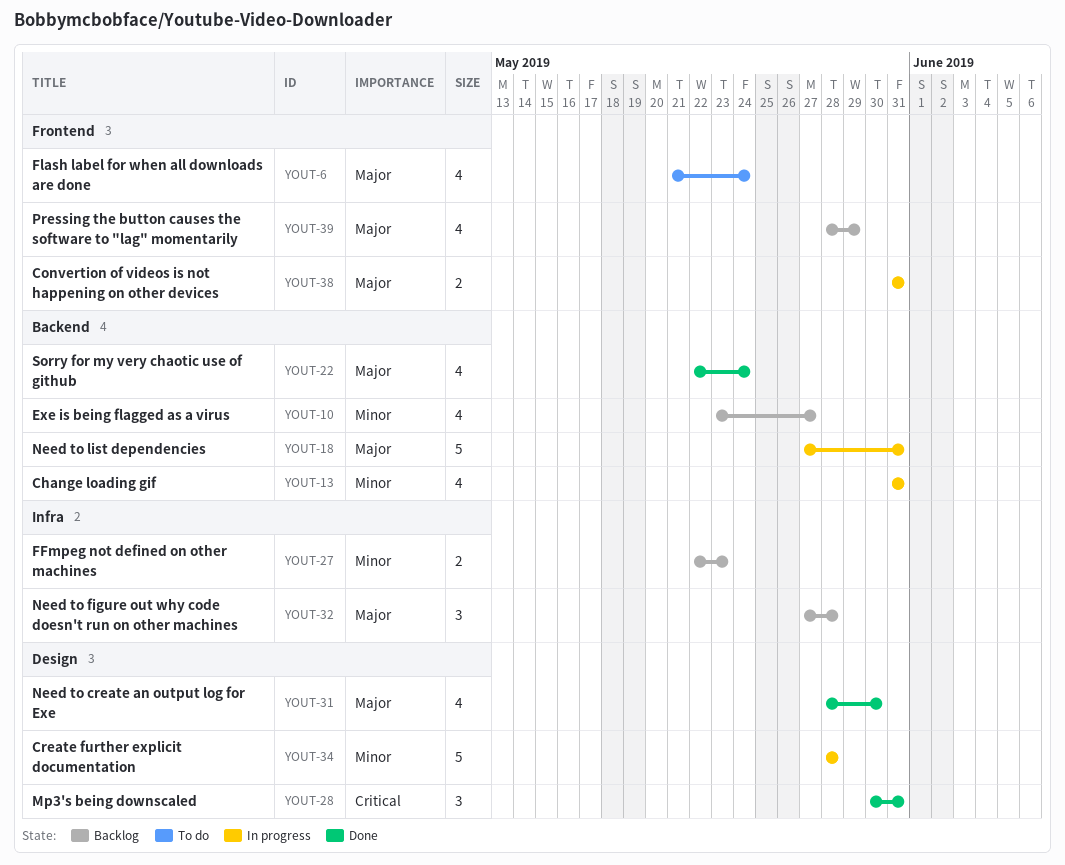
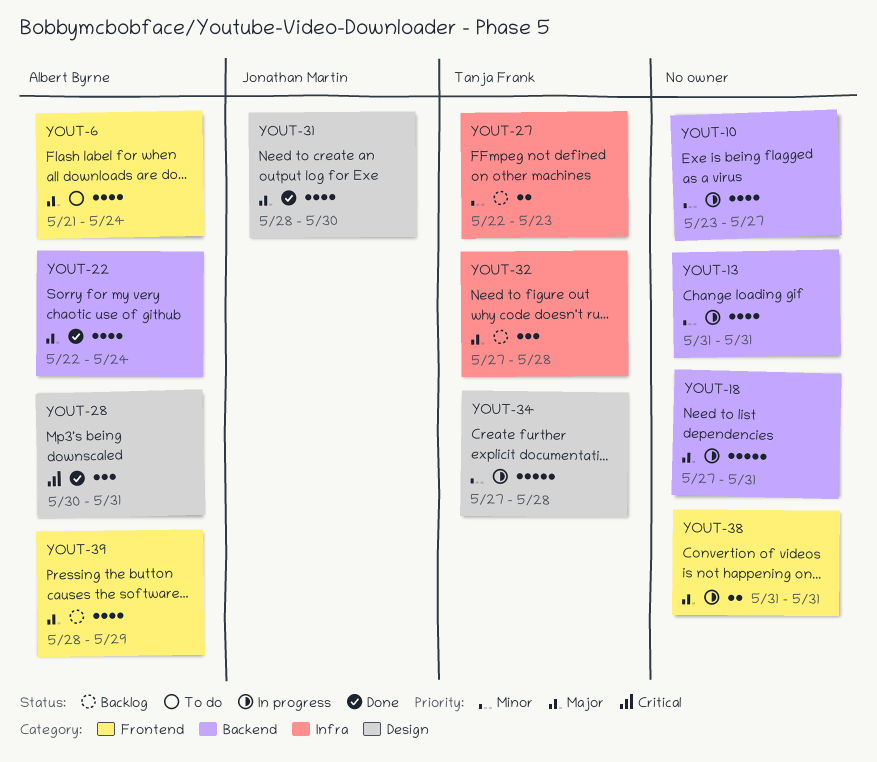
YOUT-10, status: Backlog -> In progress
YOUT-34, start: May 28 -> May 27

